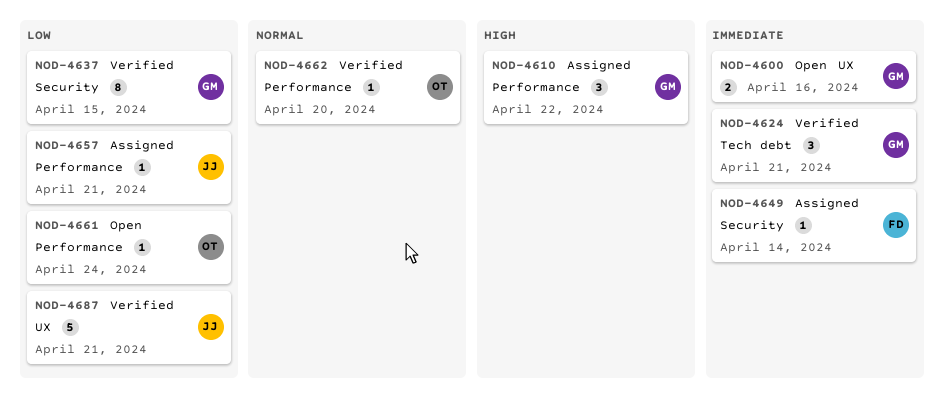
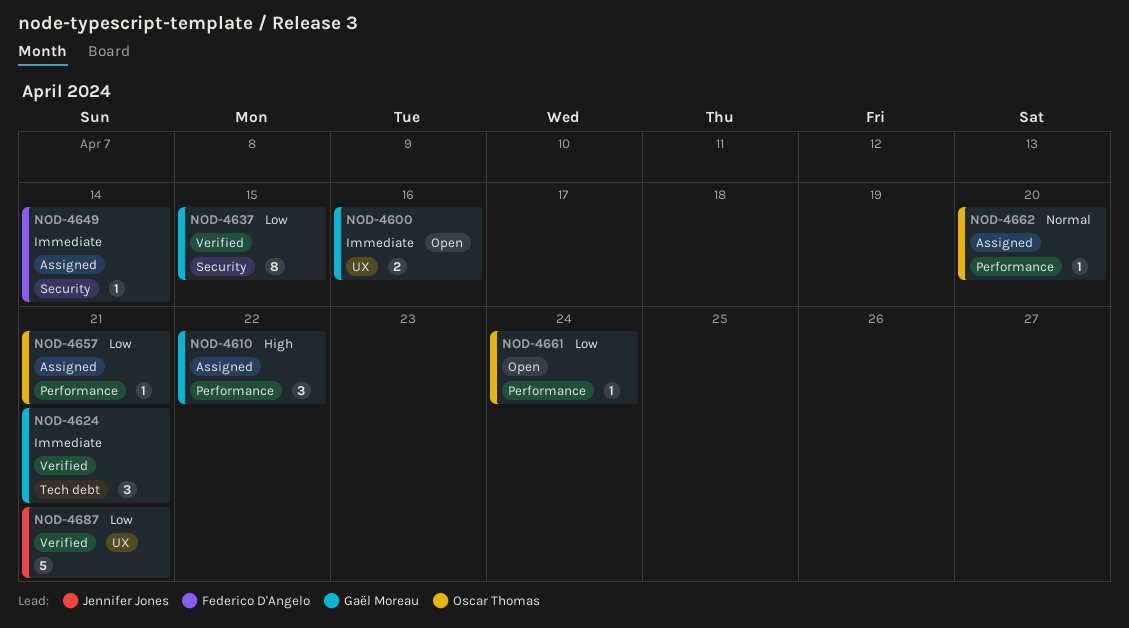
NOD-4657, owner: Jennifer Jones -> Oscar Thomas
NOD-4662, status: Verified -> Assigned

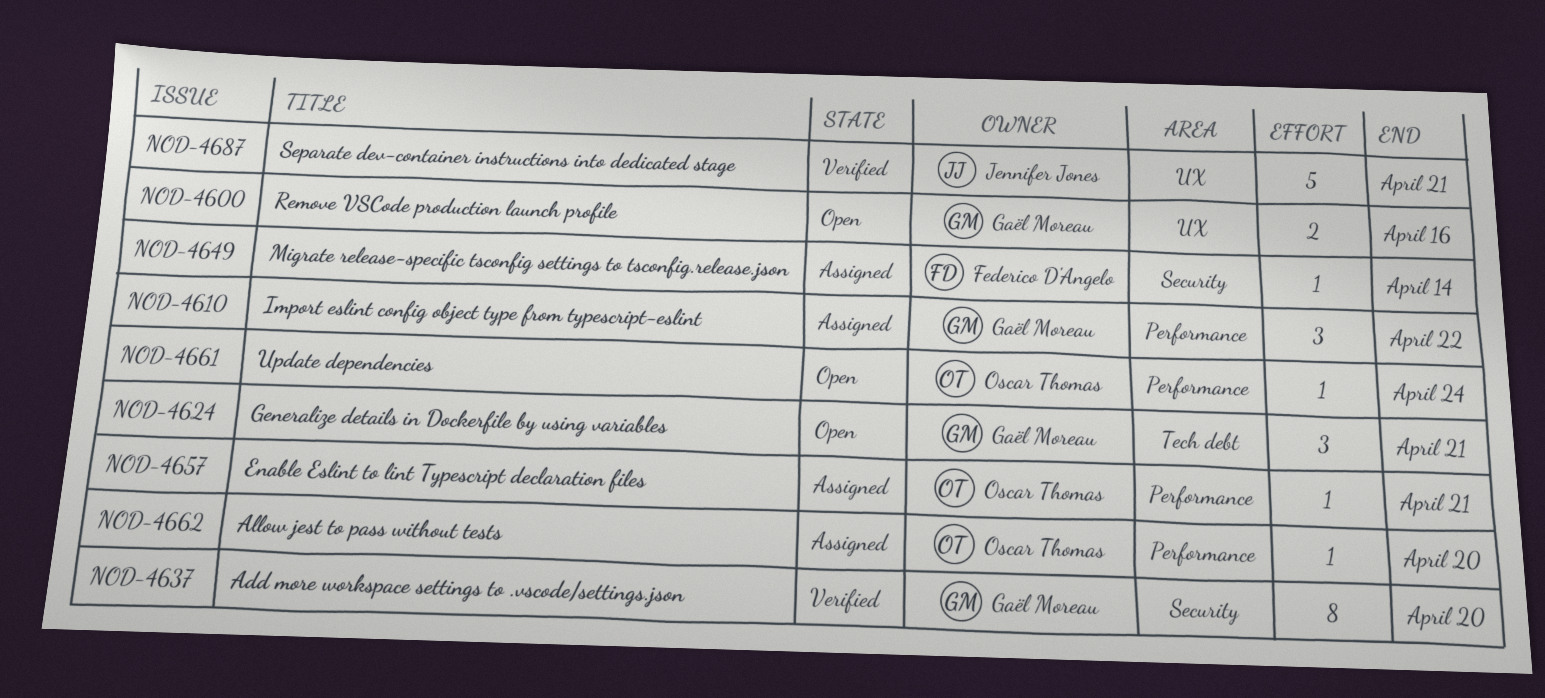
NOD-4624, status: Verified -> Open
NOD-4637, due: Apr 15 -> Apr 20

